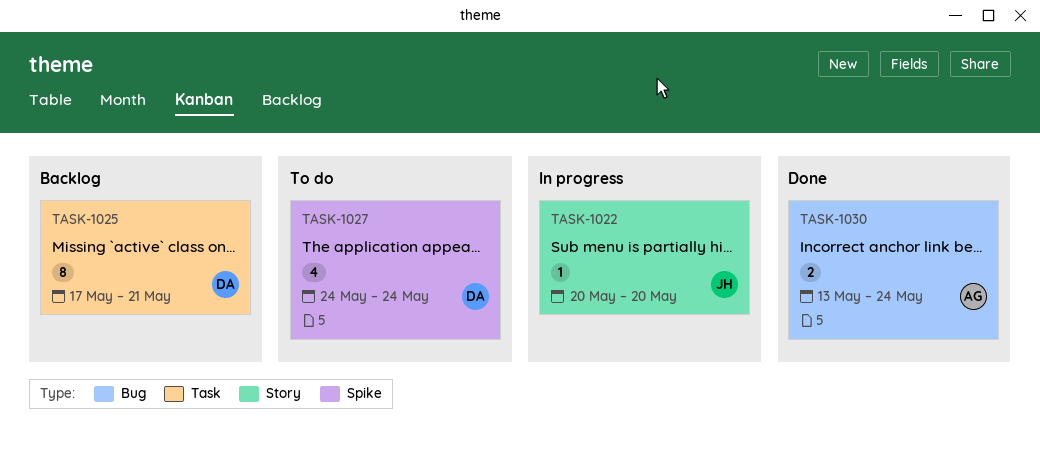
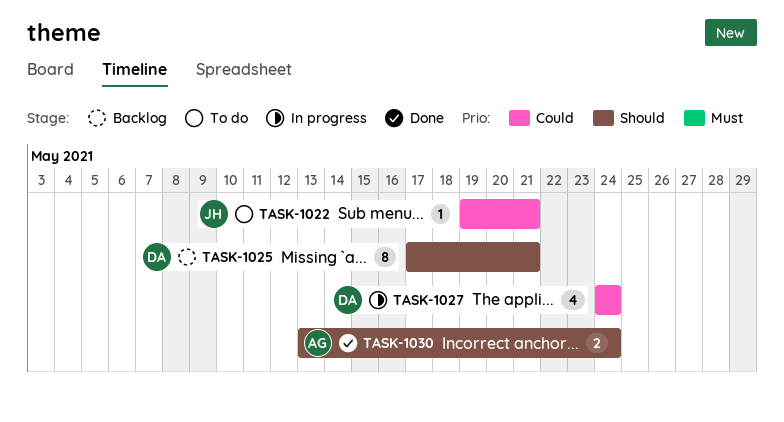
TASK-1022, status: In progress -> To do
TASK-1022, start: May 20 -> May 19
TASK-1022, due: May 20 -> May 21
TASK-1027, status: To do -> In progress

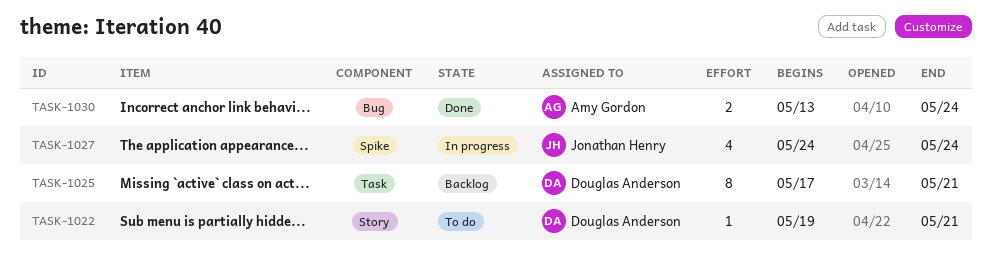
TASK-1022, owner: Jonathan Henry -> Douglas Anderson
TASK-1027, owner: Douglas Anderson -> Jonathan Henry

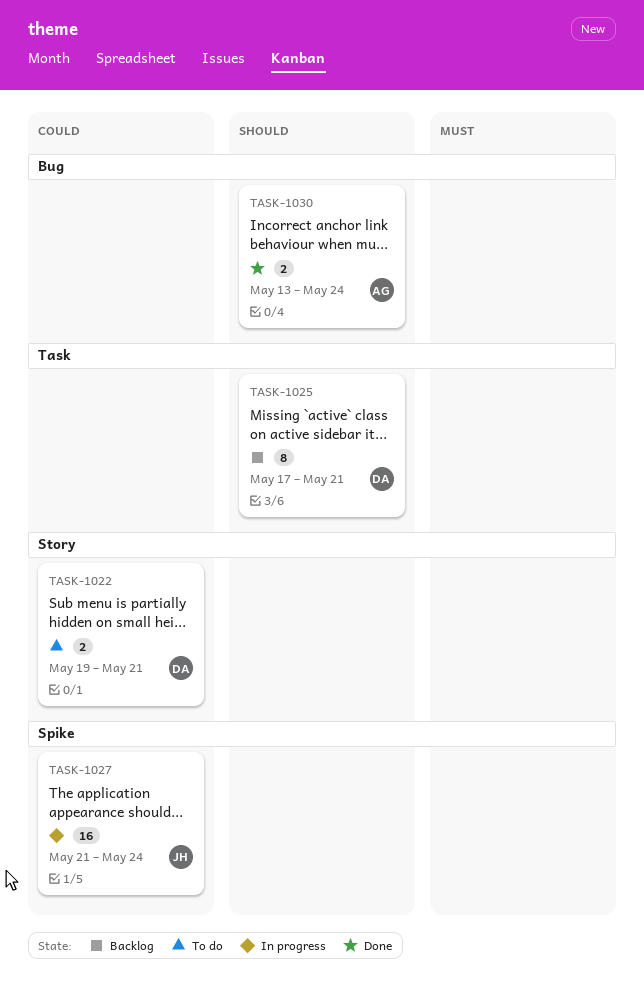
TASK-1022, estimate: 1 -> 2
TASK-1027, estimate: 4 -> 16
TASK-1027, start: May 24 -> May 21

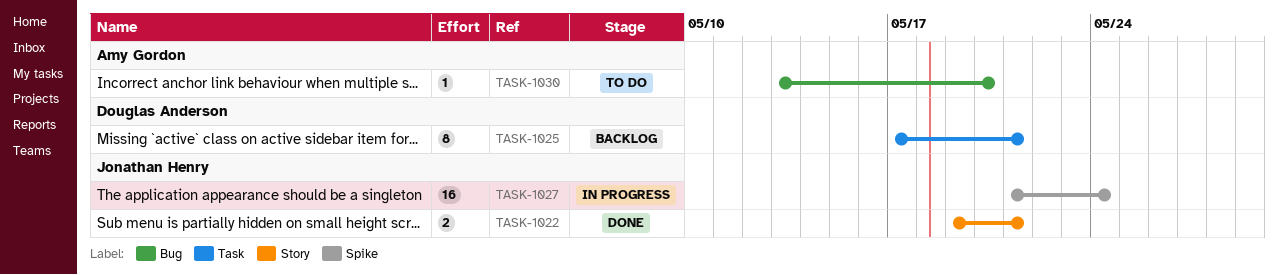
TASK-1022, status: To do -> Done
TASK-1022, owner: Douglas Anderson -> Jonathan Henry
TASK-1030, status: Done -> To do
TASK-1030, estimate: 2 -> 1
TASK-1030, due: May 24 -> May 20

